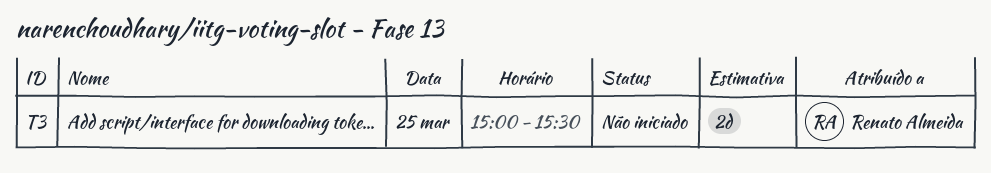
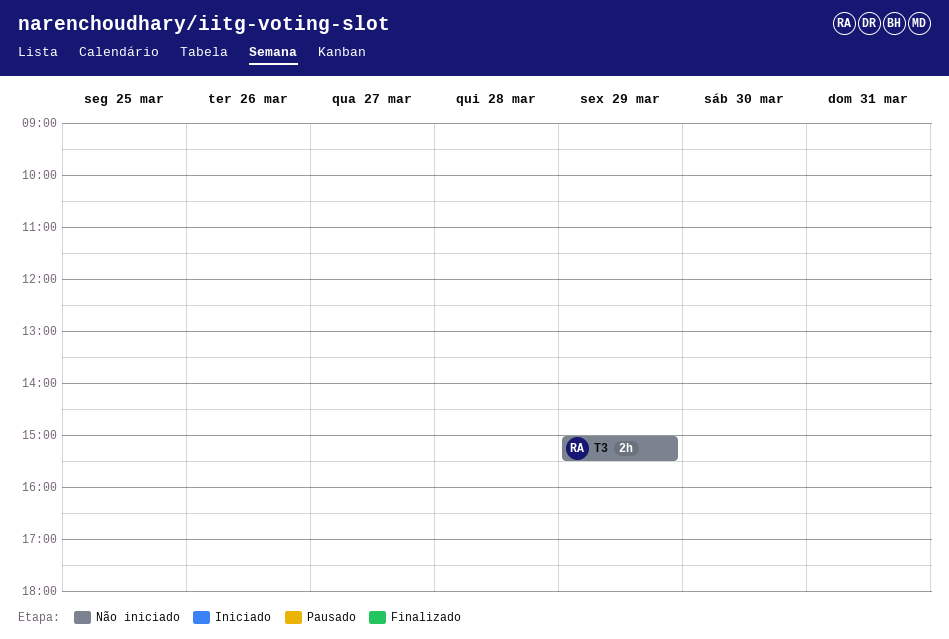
T3, estimate: 2d -> 2h
T3, day: Mar 25 -> Mar 29

